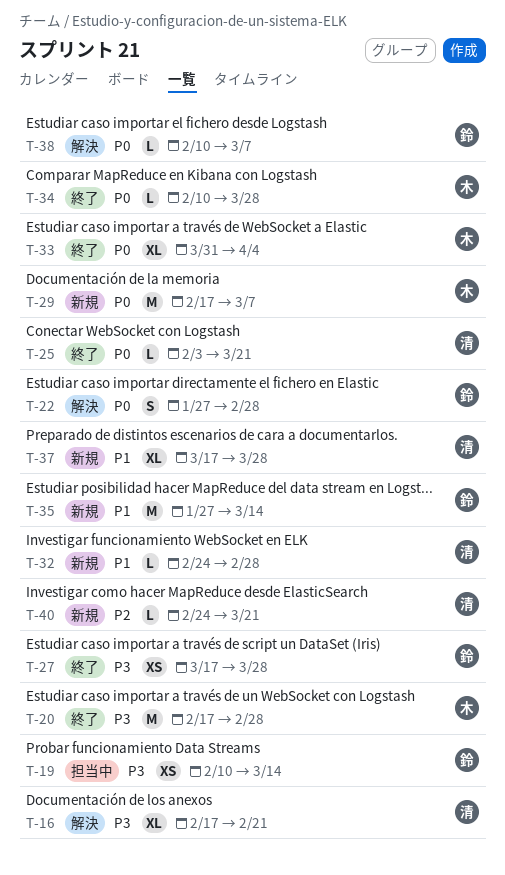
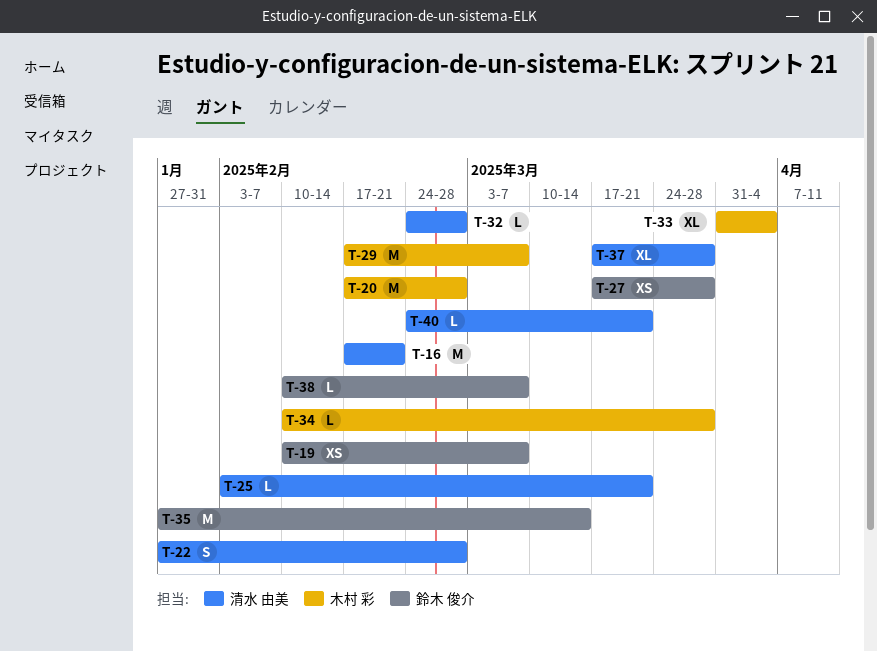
T-16, estimate: XL -> M
T-19, due: Mar 14 -> Mar 7
T-22, owner: 鈴木 俊介 -> 清水 由美

